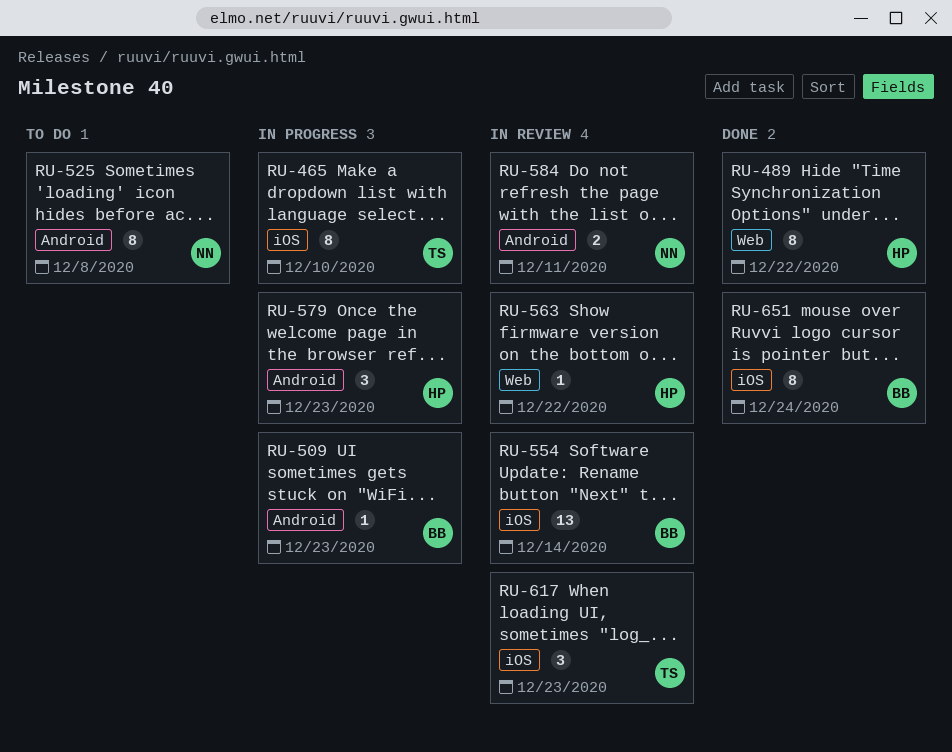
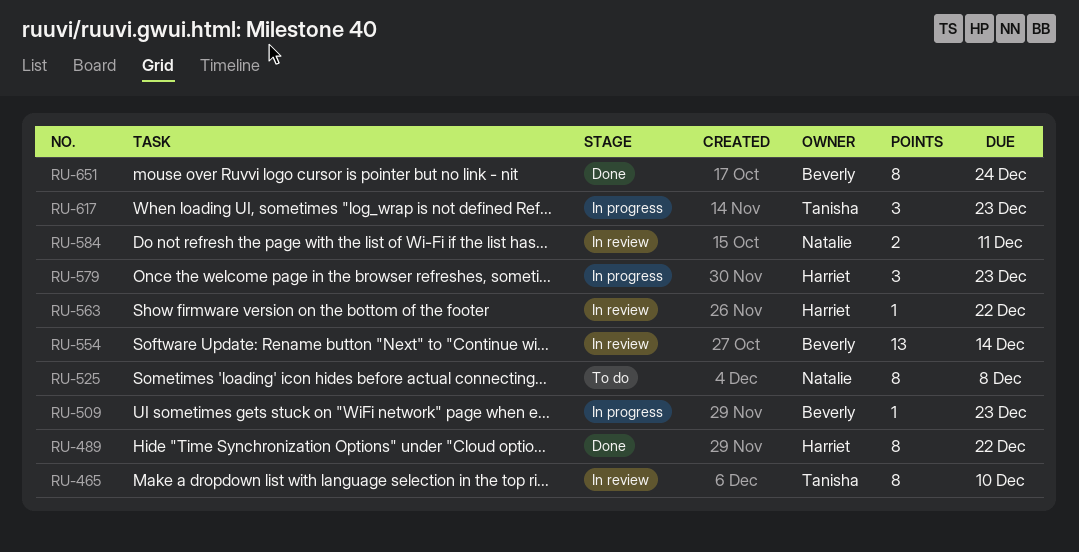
RU-465, status: In progress -> In review
RU-617, status: In review -> In progress

